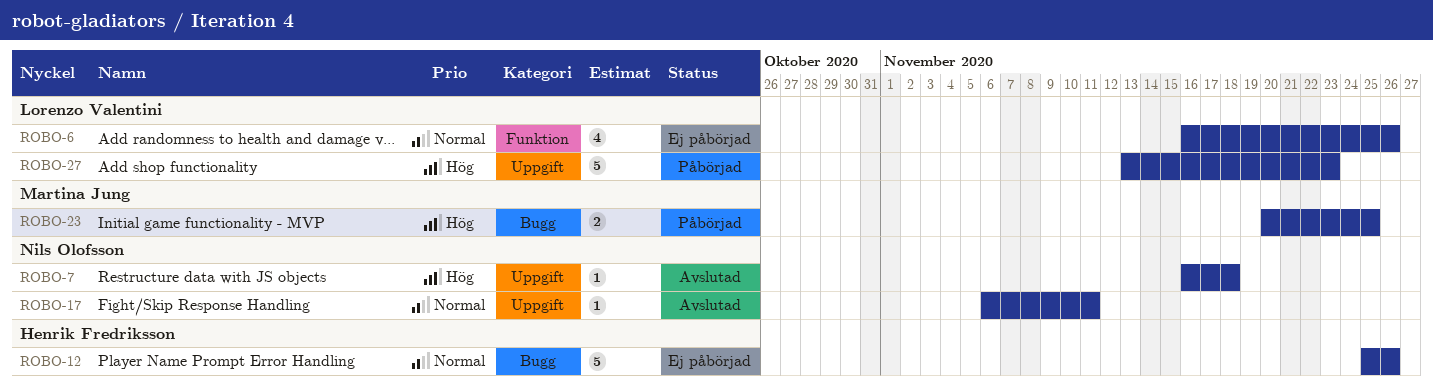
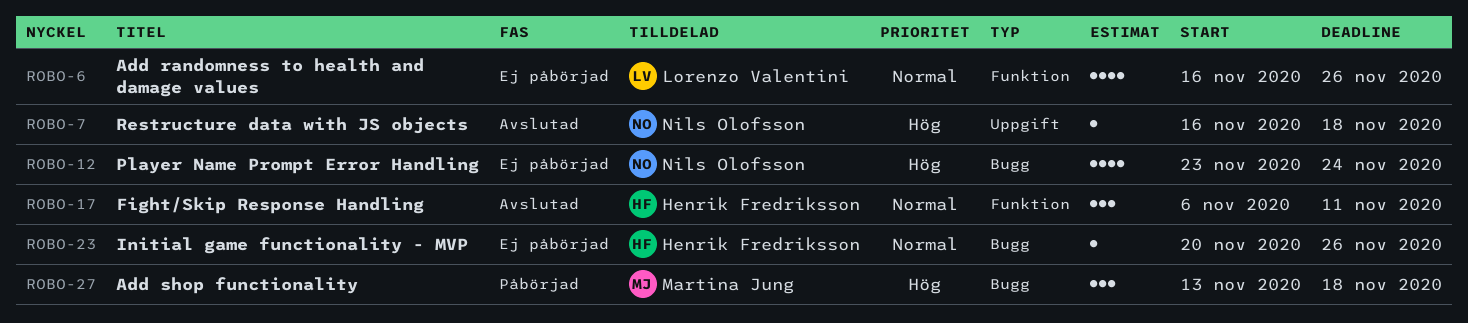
ROBO-12, owner: Henrik Fredriksson -> Nils Olofsson
ROBO-12, priority: Normal -> Hög
ROBO-12, estimate: 5 -> 4
ROBO-12, start: Nov 25 -> Nov 23
ROBO-12, due: Nov 26 -> Nov 24
ROBO-17, owner: Nils Olofsson -> Henrik Fredriksson
ROBO-17, label: Uppgift -> Funktion
ROBO-17, estimate: 1 -> 3
ROBO-23, status: Påbörjad -> Ej påbörjad
ROBO-23, owner: Martina Jung -> Henrik Fredriksson
ROBO-23, priority: Hög -> Normal
ROBO-23, estimate: 2 -> 1
ROBO-23, due: Nov 25 -> Nov 26
ROBO-27, owner: Lorenzo Valentini -> Martina Jung
ROBO-27, label: Uppgift -> Bugg
ROBO-27, estimate: 5 -> 3
ROBO-27, due: Nov 23 -> Nov 18

